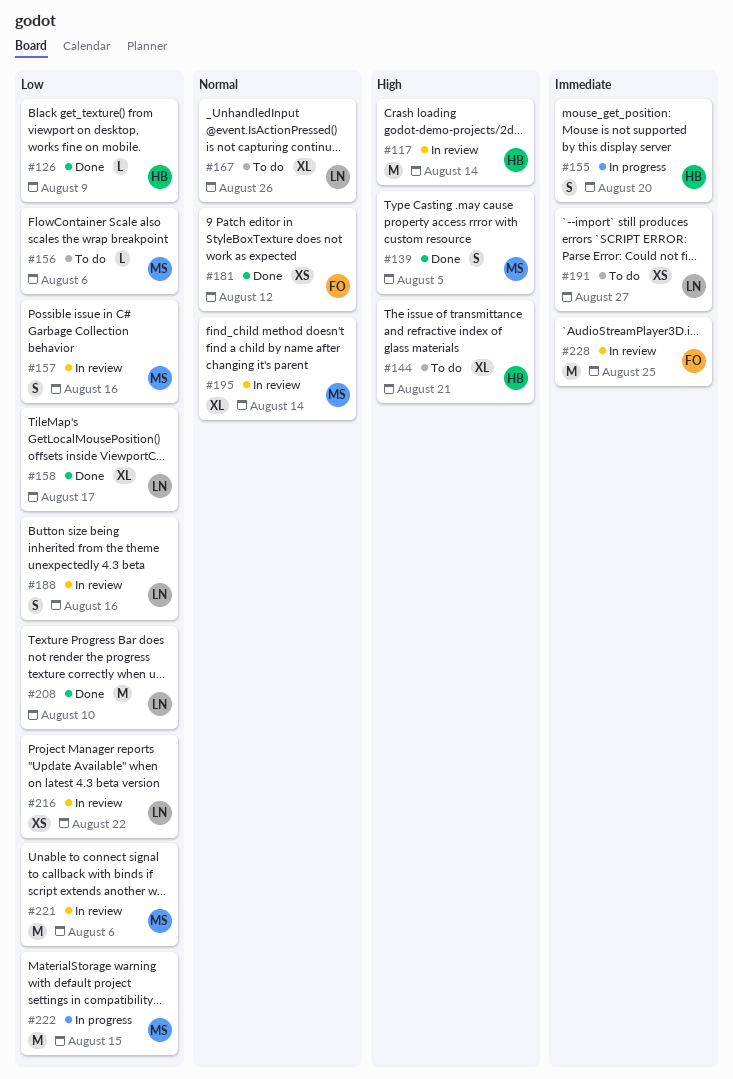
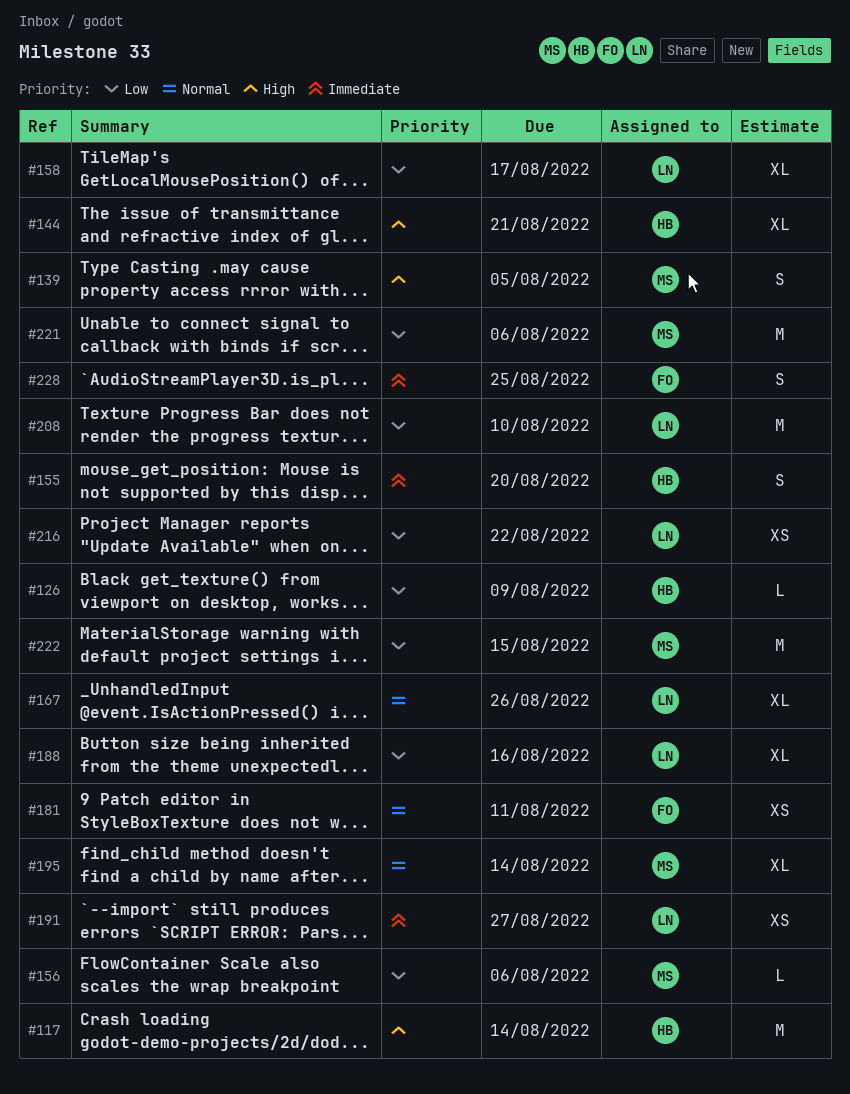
#157: present -> none
#181, due: Aug 12 -> Aug 11
#188, estimate: S -> XL
#228, estimate: M -> S

